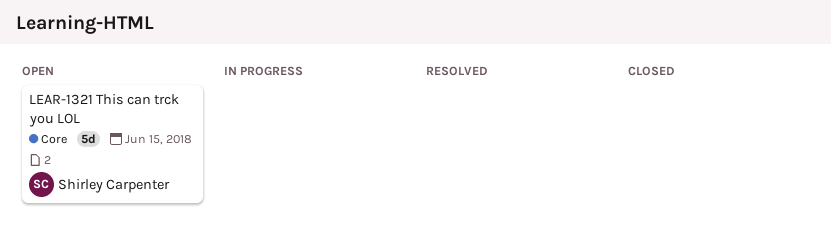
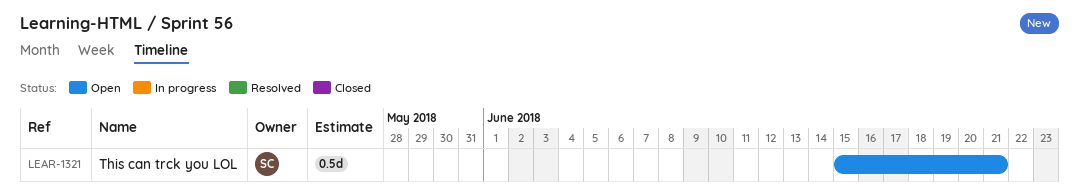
LEAR-1321, estimate: 5d -> 0.5d
LEAR-1321, due: Jun 15 -> Jun 21

